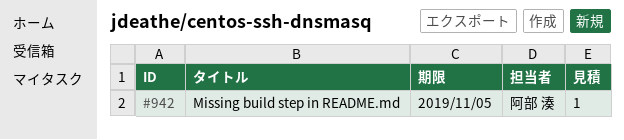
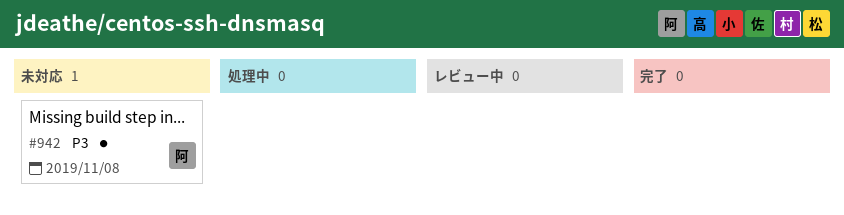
#942, due: Nov 5 -> Nov 8

